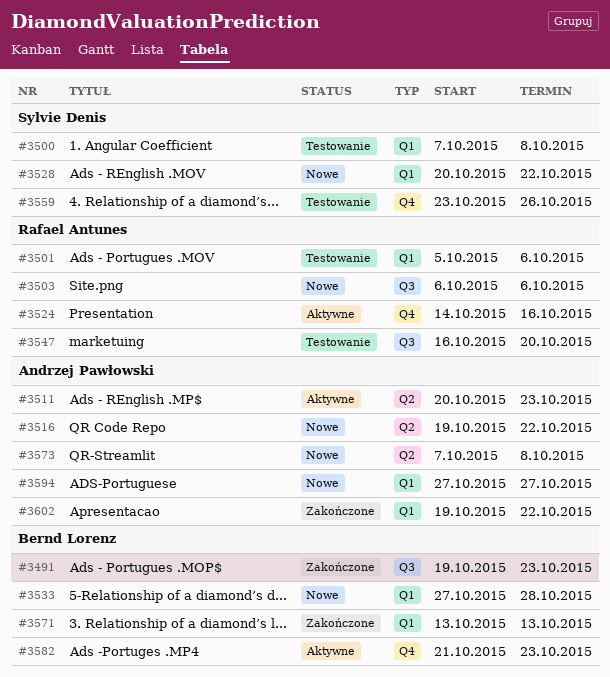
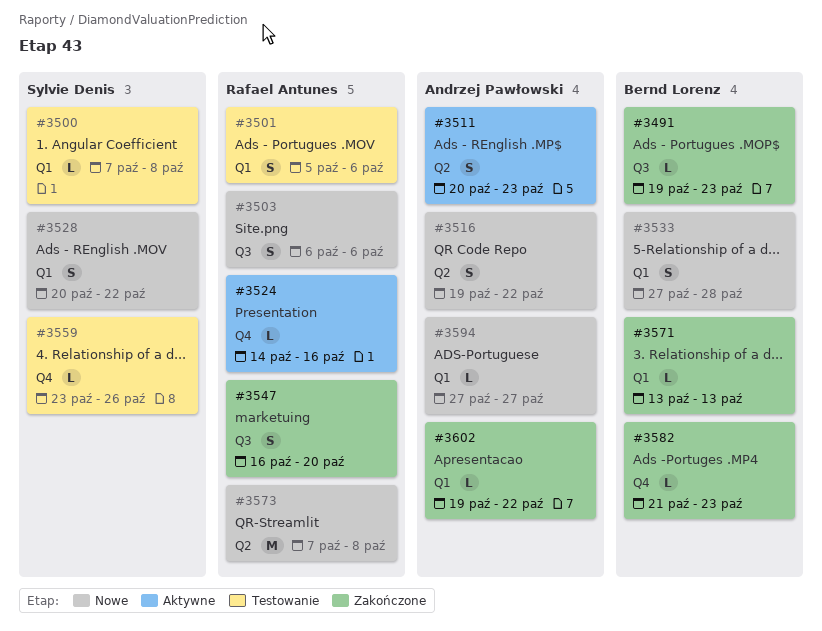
#3547, status: Testowanie -> Zakończone
#3573, owner: Andrzej Pawłowski -> Rafael Antunes
#3582, status: Aktywne -> Zakończone

